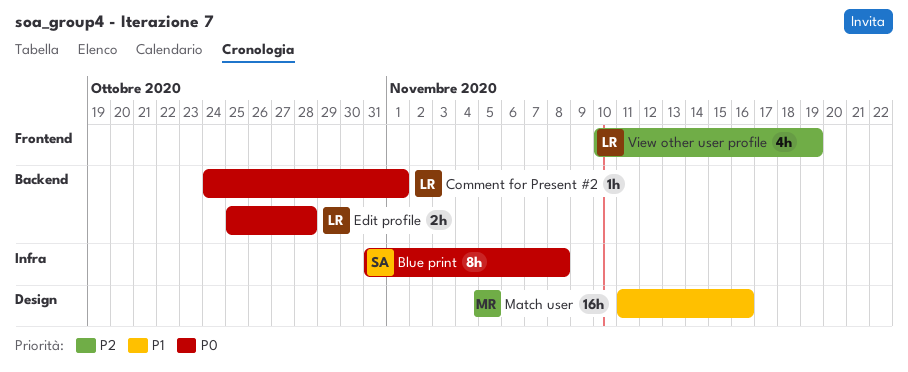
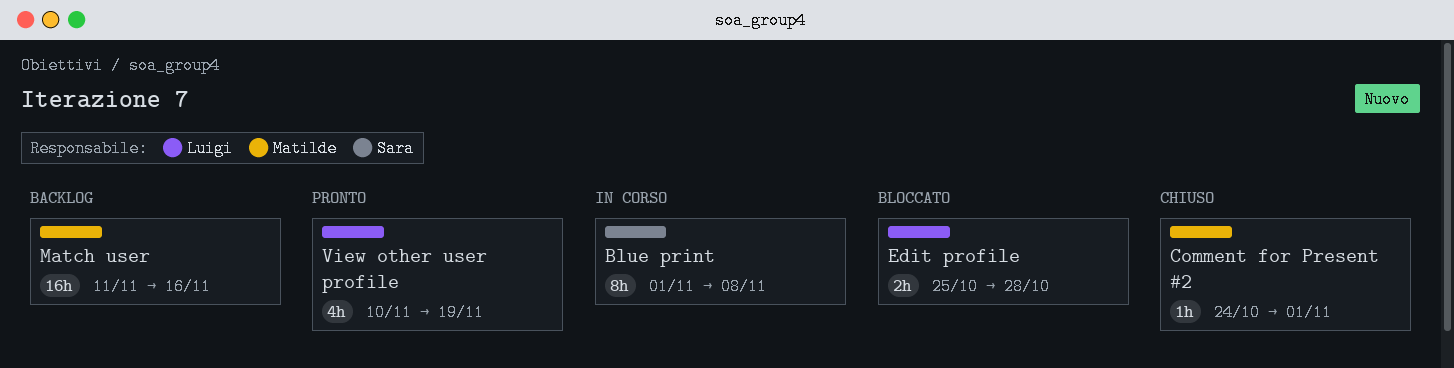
Blue print, start: Oct 31 -> Nov 1
Comment for Present #2, owner: Luigi -> Matilde

